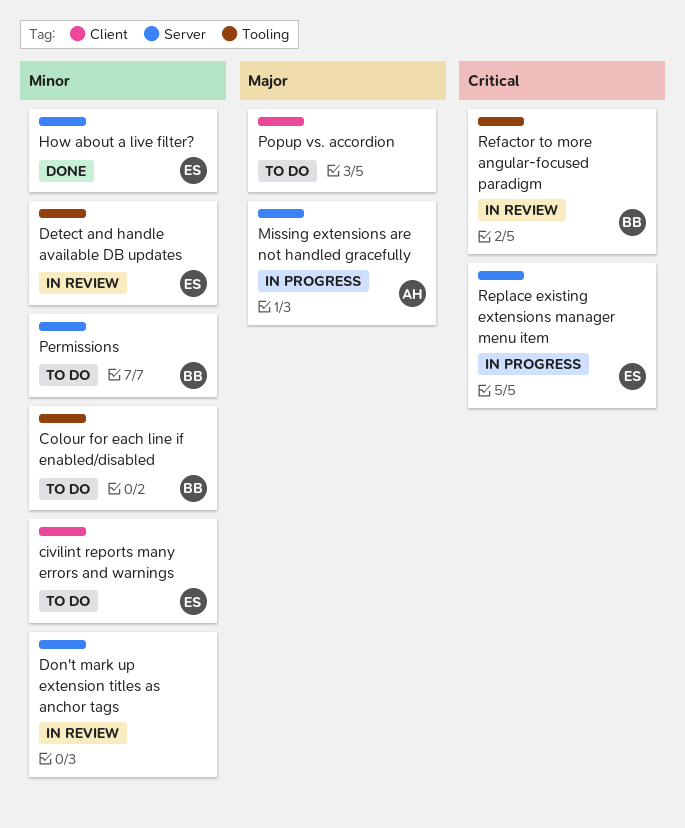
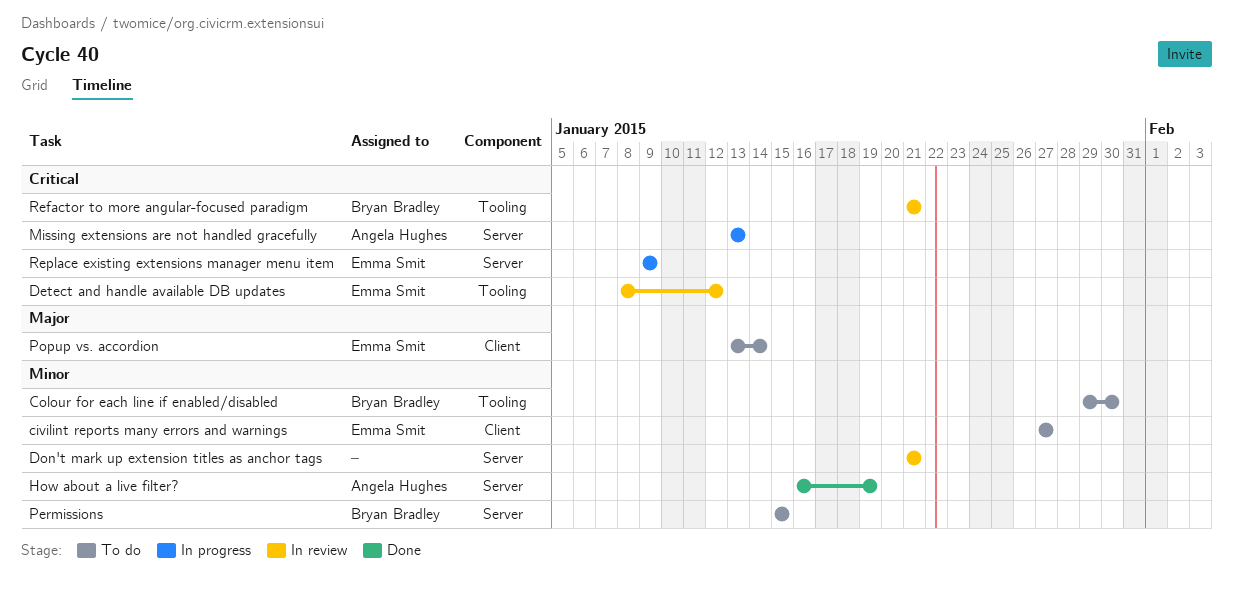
Detect and handle available DB updates, priority: Minor -> Critical
How about a live filter?, owner: Emma Smit -> Angela Hughes
Missing extensions are not handled gracefully, priority: Major -> Critical
Popup vs. accordion, owner: none -> Emma Smit

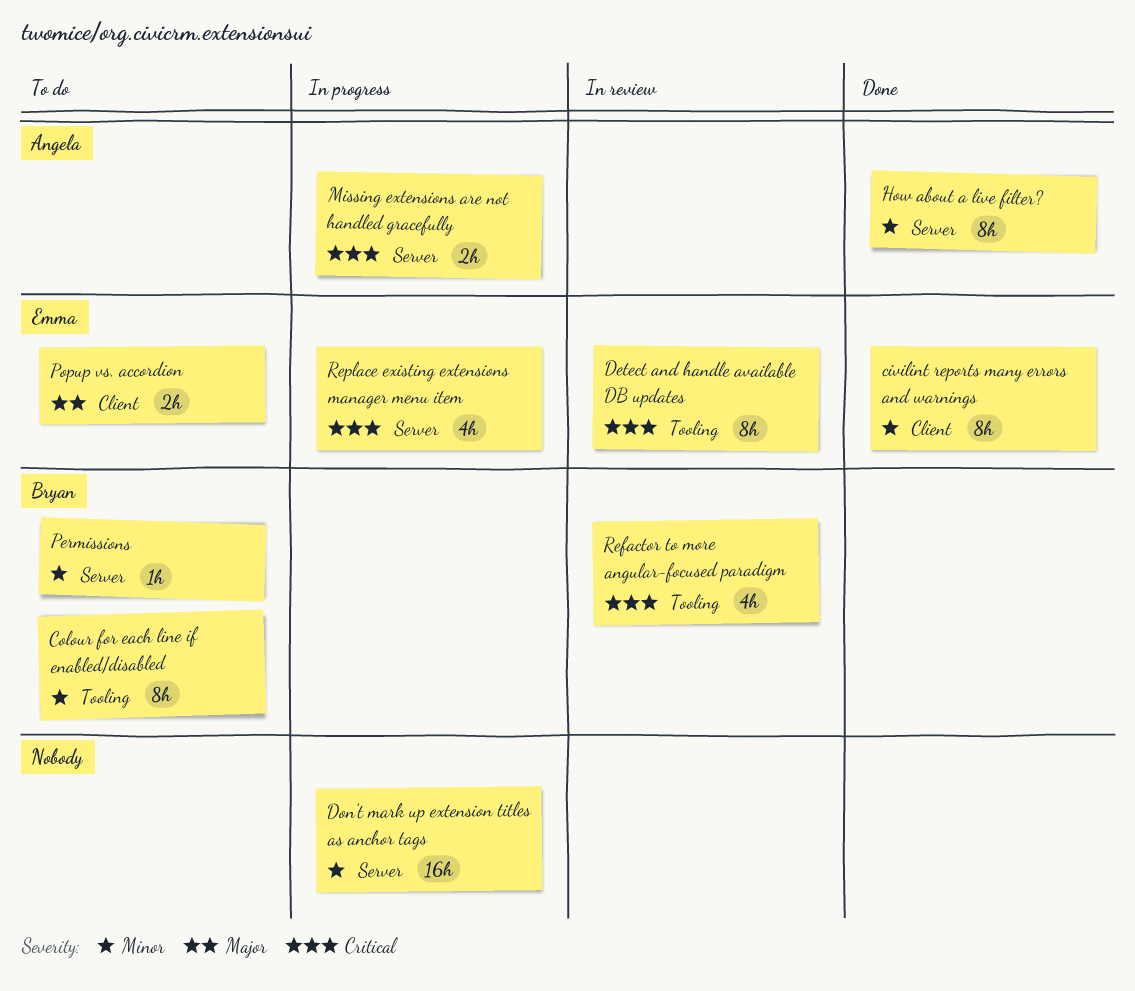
civilint reports many errors and warnings, status: To do -> Done
Don't mark up extension titles as anchor tags, status: In review -> In progress

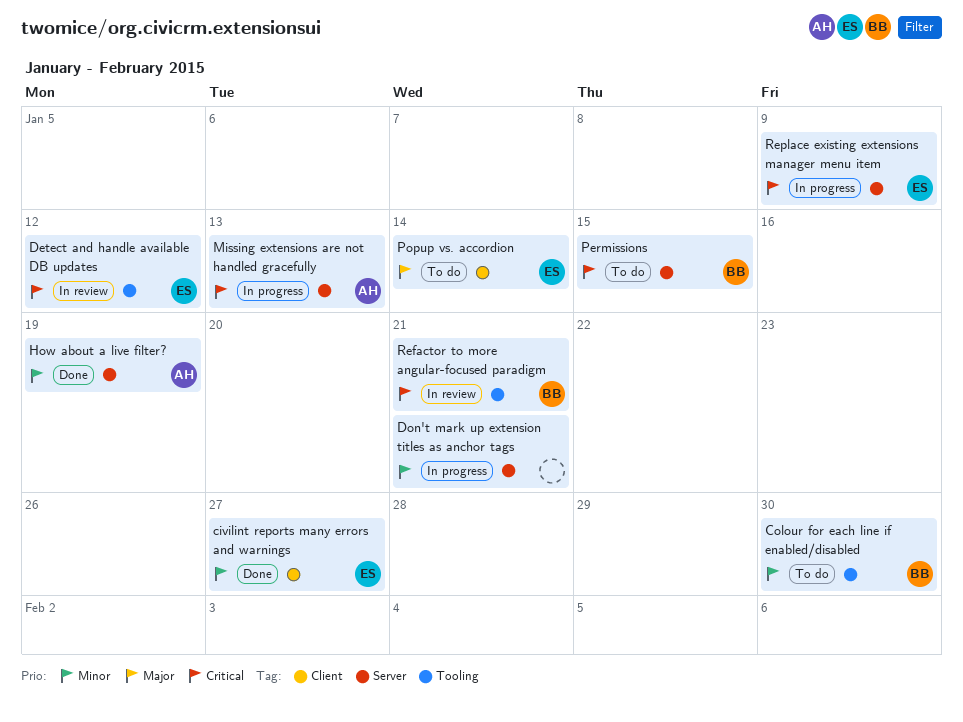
Permissions, priority: Minor -> Critical

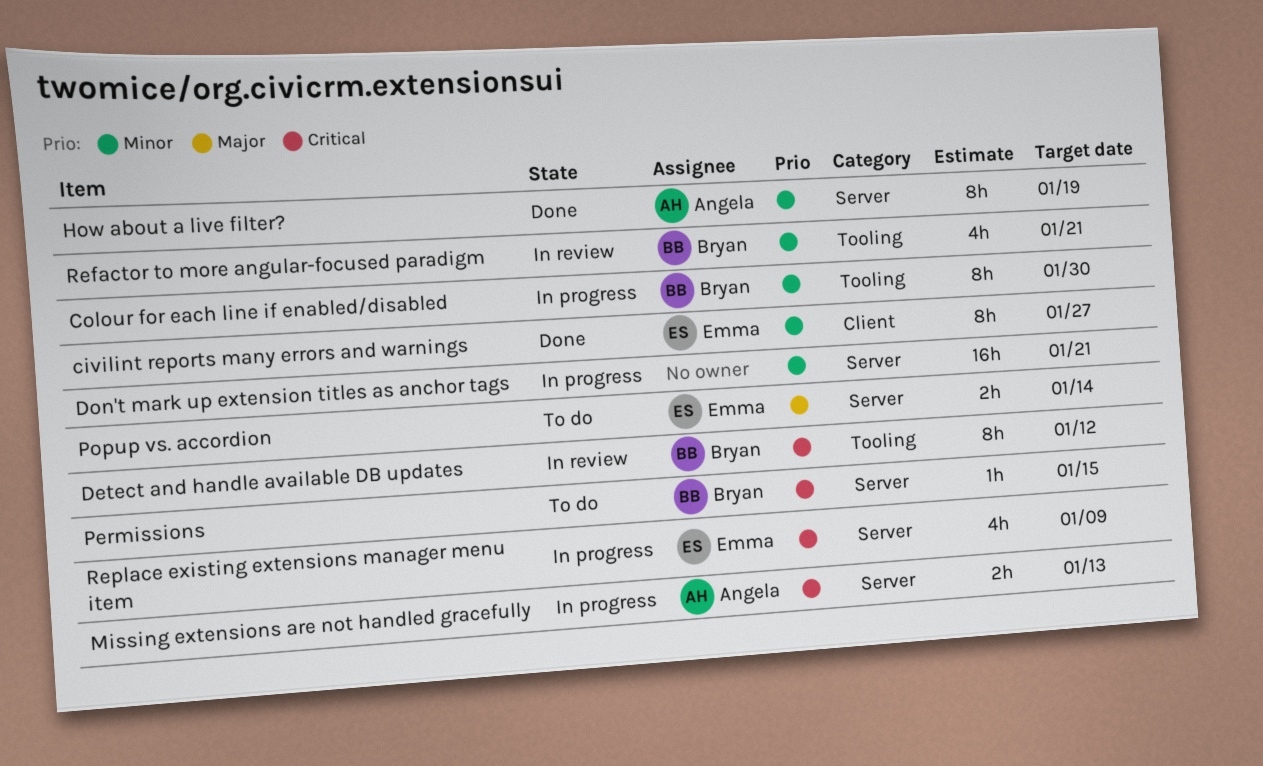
Colour for each line if enabled/disabled, status: To do -> In progress
Detect and handle available DB updates, owner: Emma -> Bryan
Popup vs. accordion, label: Client -> Server
Refactor to more angular-focused paradigm, priority: Critical -> Minor

